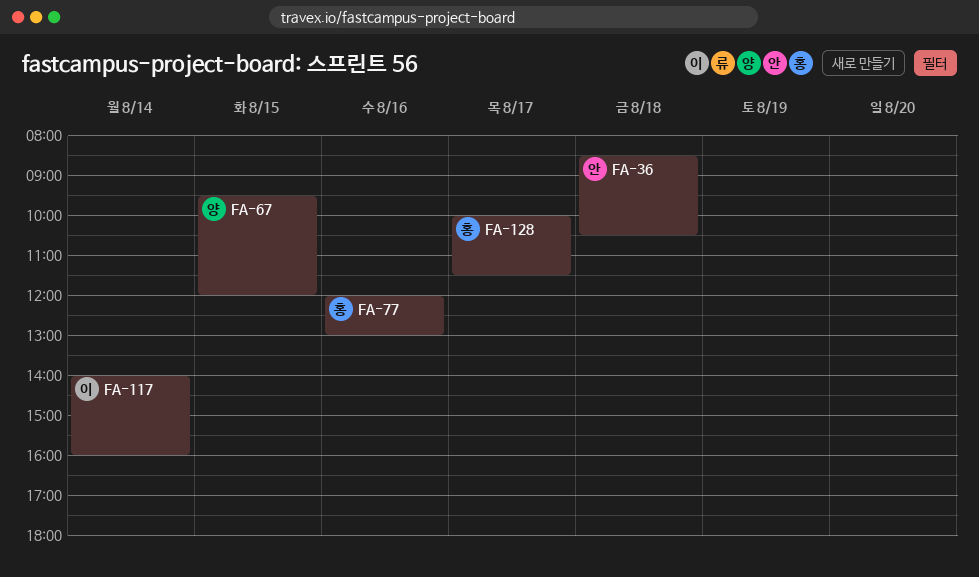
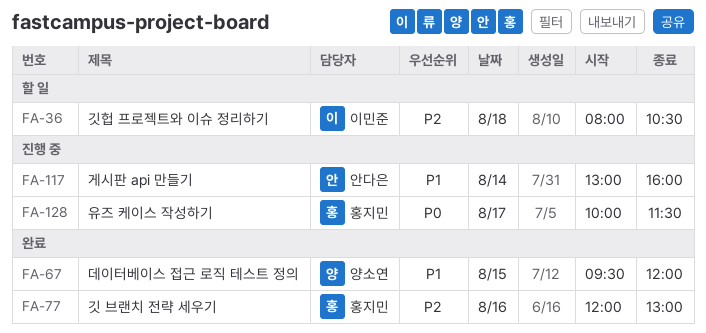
FA-36, owner: 안다은 -> 이민준
FA-36, begins: 08:30 -> 08:00
FA-117, owner: 이민준 -> 안다은
FA-117, begins: 14:00 -> 13:00

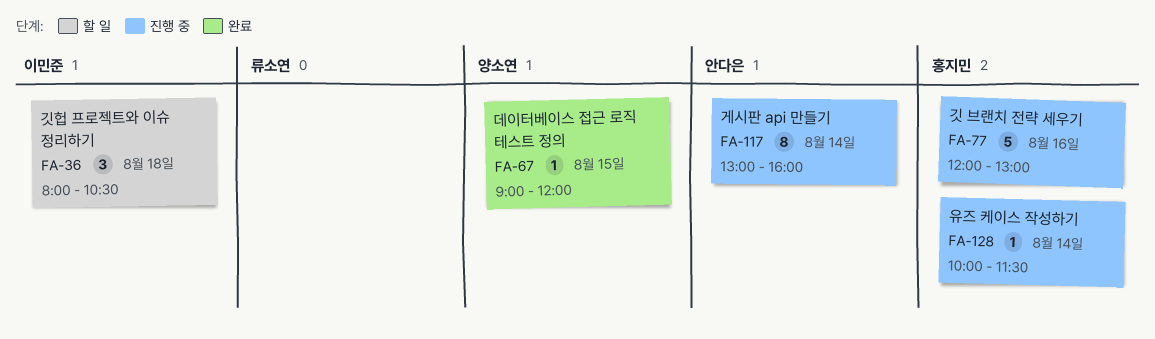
FA-67, begins: 09:30 -> 09:00
FA-77, status: 완료 -> 진행 중
FA-128, day: Aug 17 -> Aug 14

